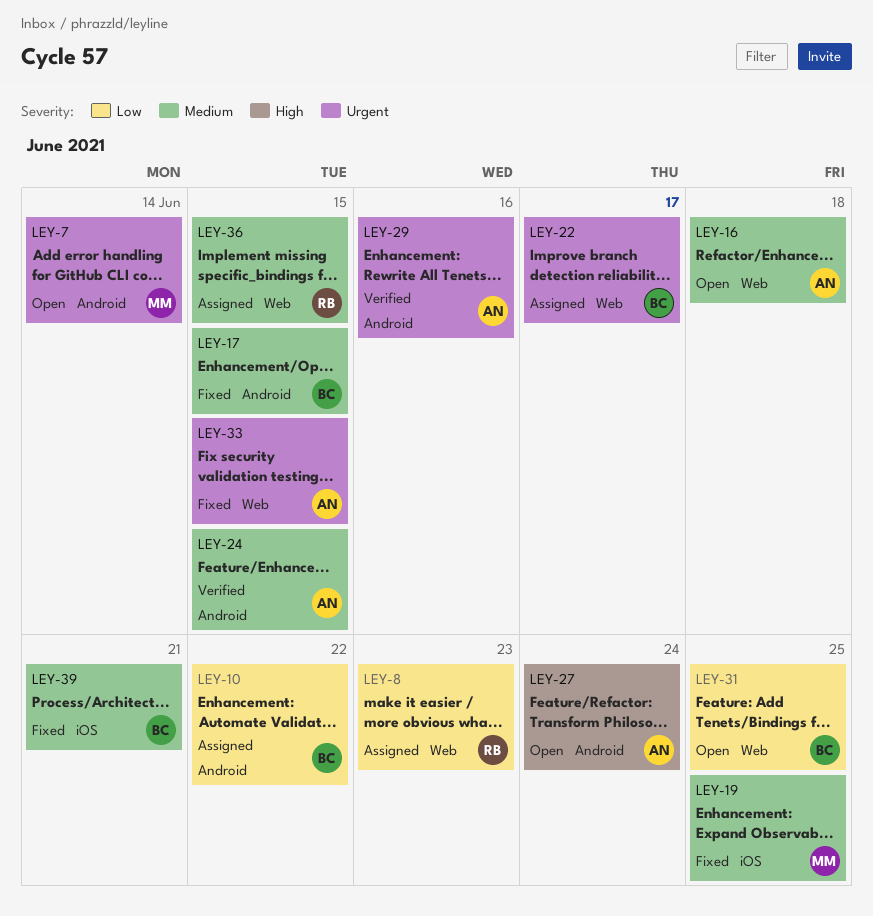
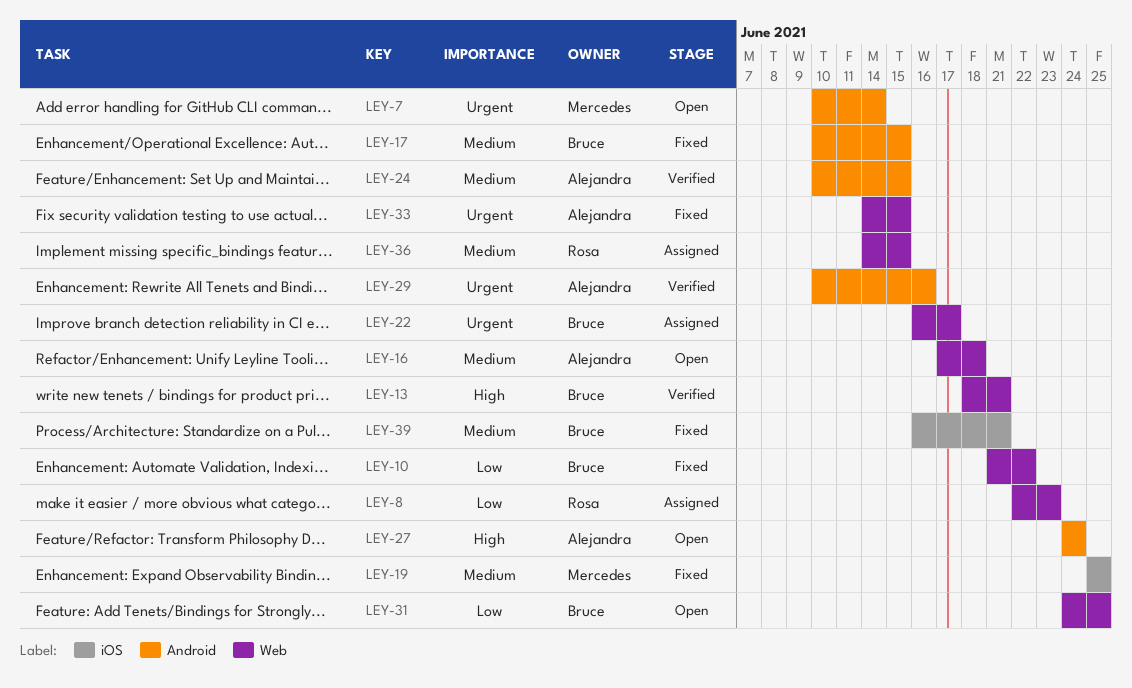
LEY-10, status: Assigned -> Fixed
LEY-10, label: Android -> Web
LEY-13: none -> present

